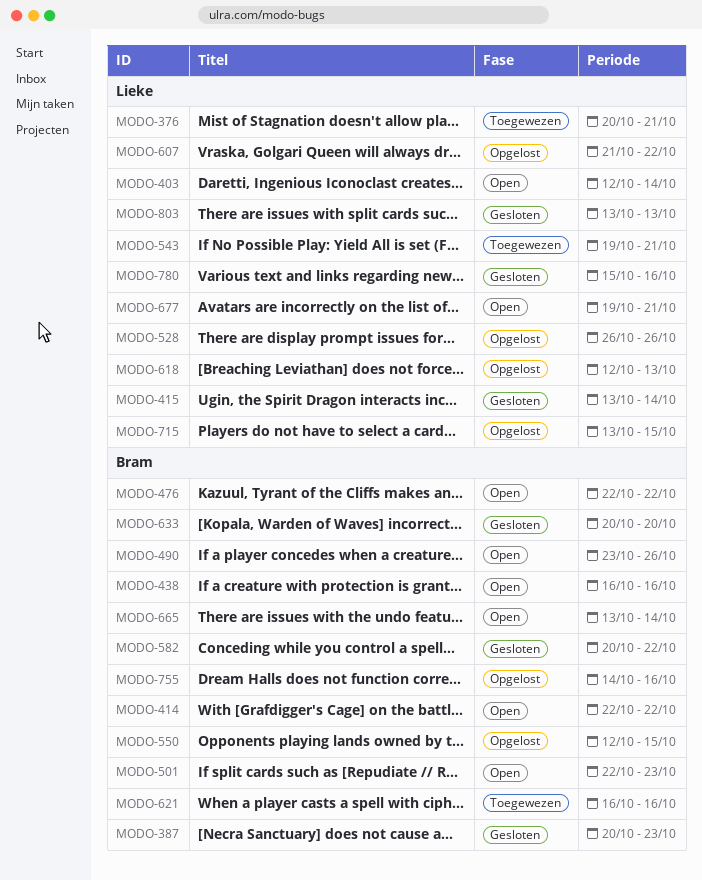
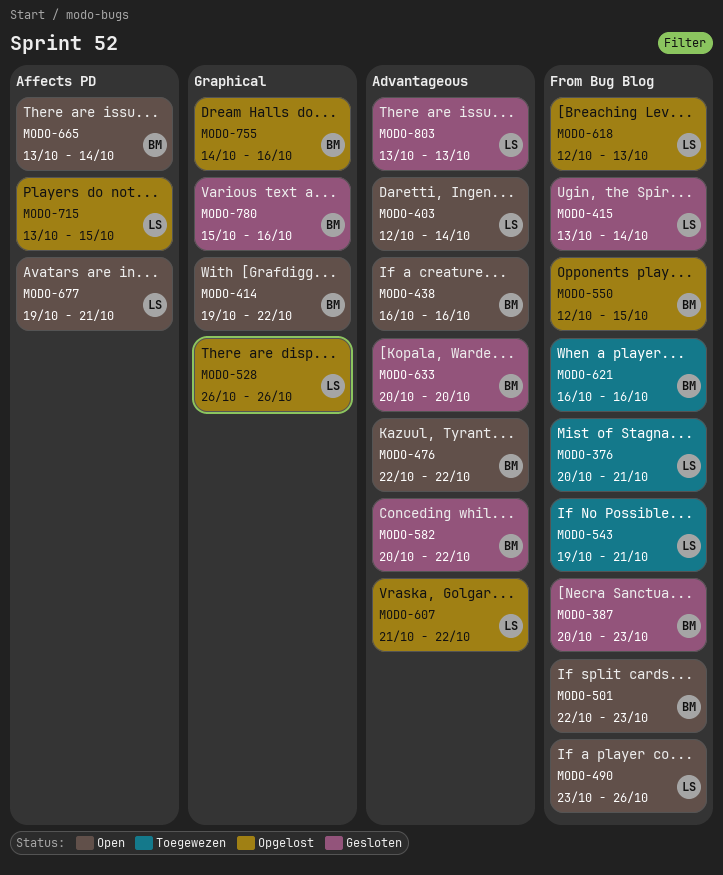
MODO-414, start: Oct 22 -> Oct 19
MODO-490, owner: Bram -> Lieke
MODO-780, owner: Lieke -> Bram

